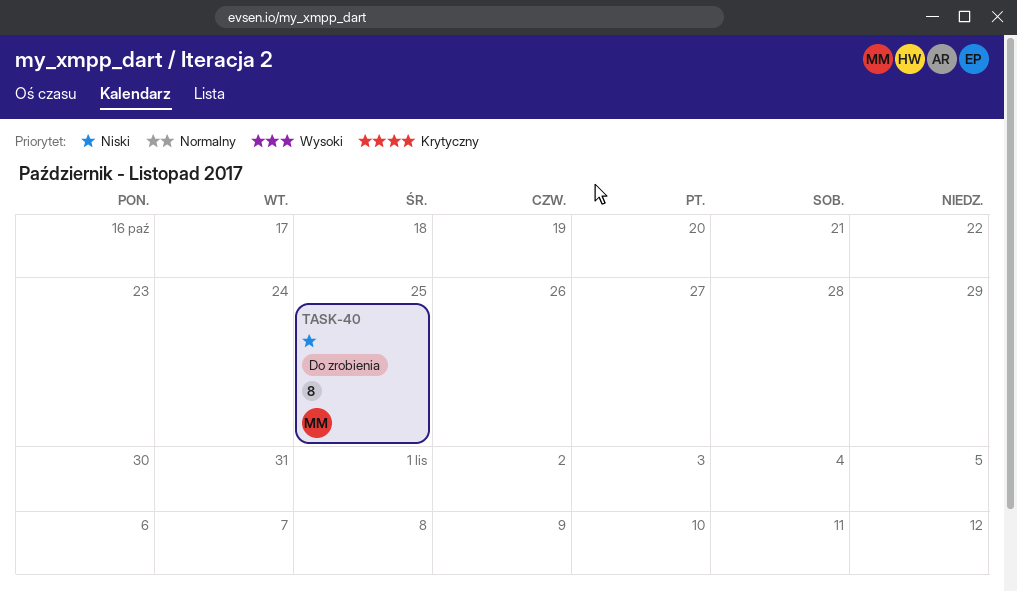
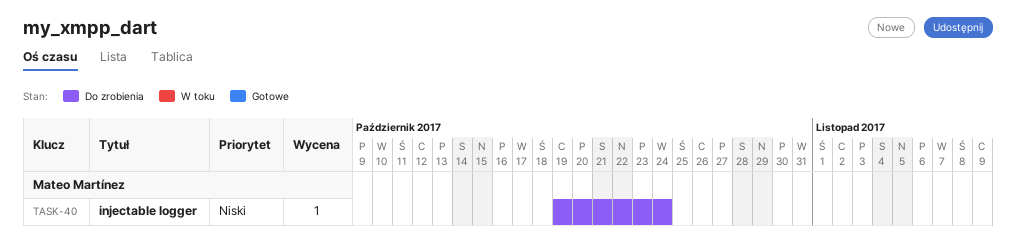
TASK-40, estimate: 8 -> 1
TASK-40, due: Oct 25 -> Oct 24

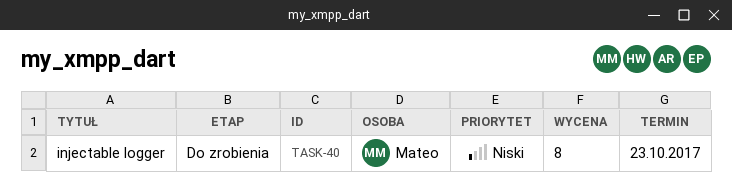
TASK-40, estimate: 1 -> 8
TASK-40, due: Oct 24 -> Oct 23

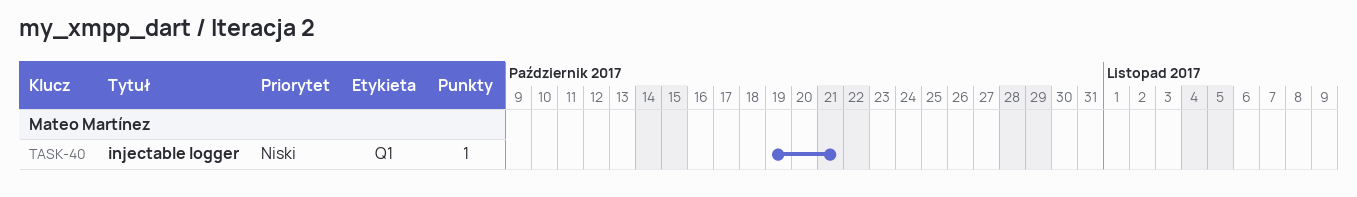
TASK-40, estimate: 8 -> 1
TASK-40, due: Oct 23 -> Oct 21

